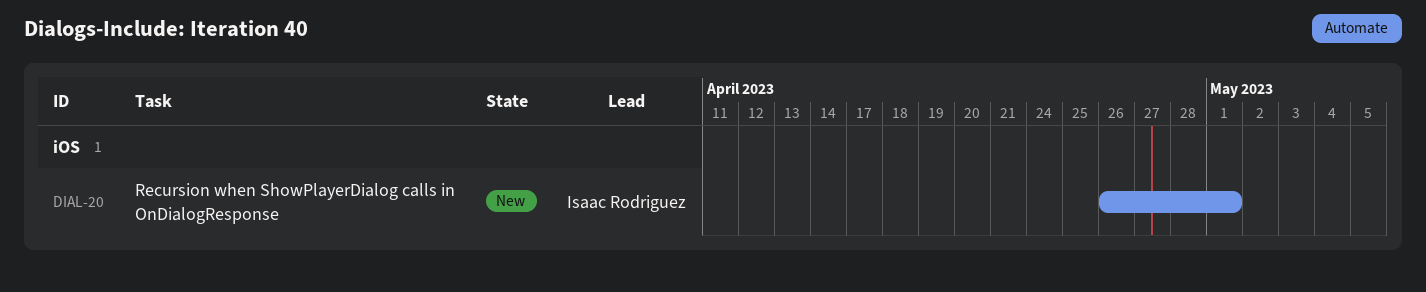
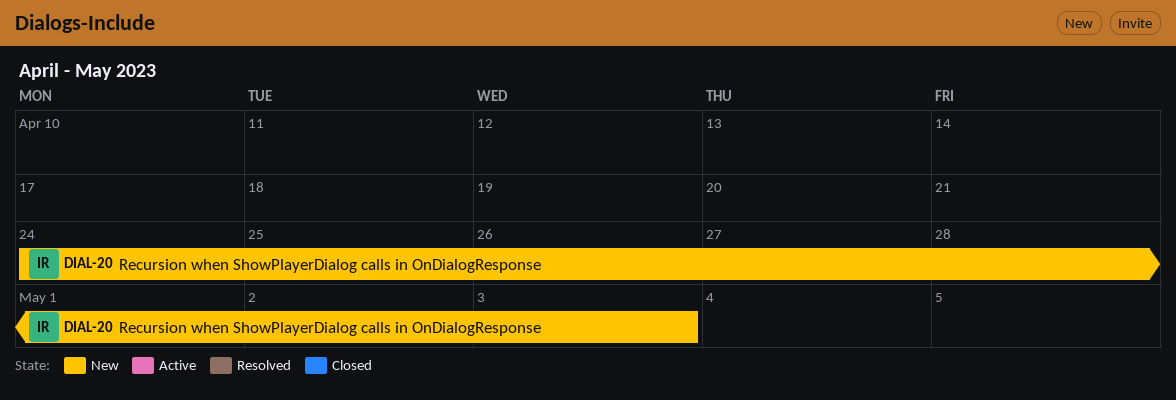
DIAL-20, start: Apr 26 -> Apr 24
DIAL-20, due: May 1 -> May 3

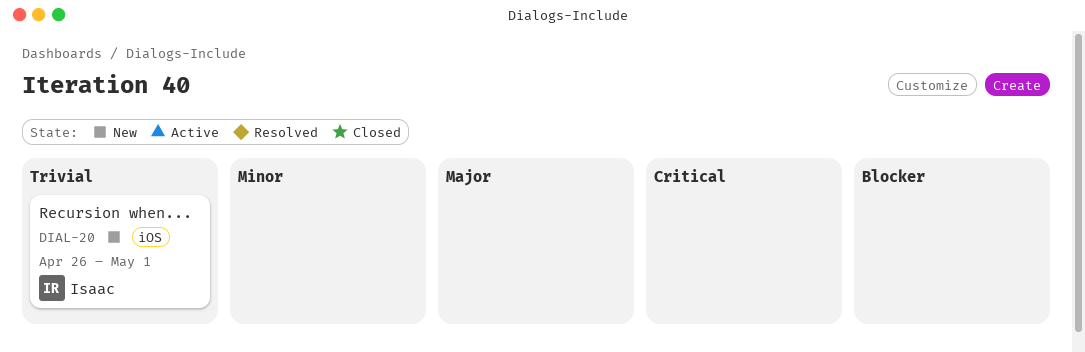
DIAL-20, start: Apr 24 -> Apr 26
DIAL-20, due: May 3 -> May 1

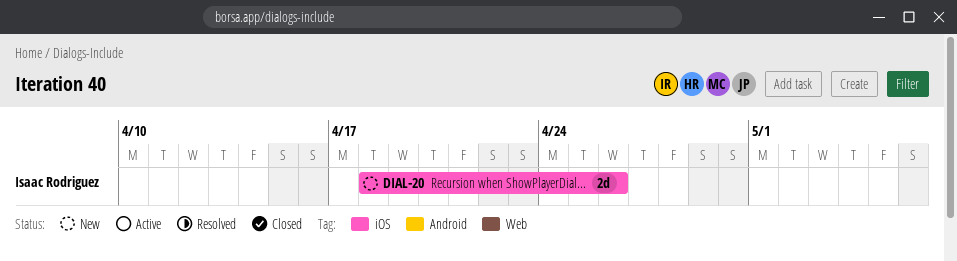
DIAL-20, start: Apr 26 -> Apr 18
DIAL-20, due: May 1 -> Apr 26

